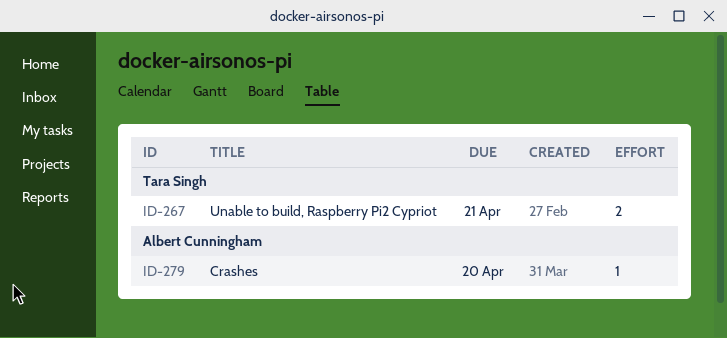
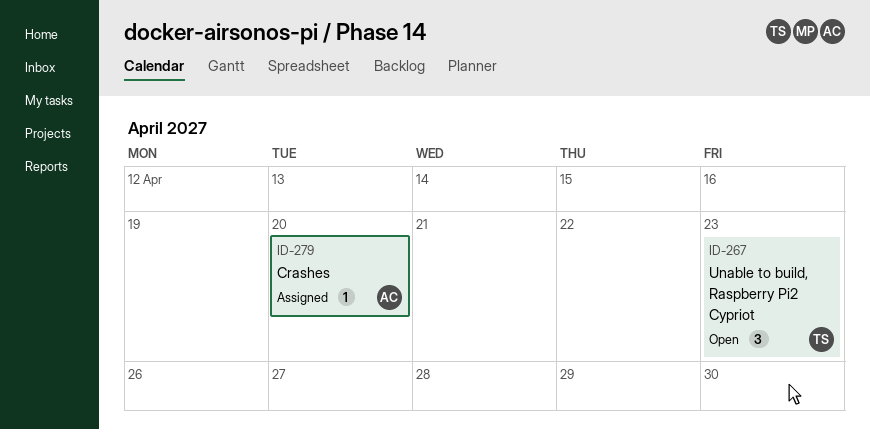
ID-267, estimate: 2 -> 3
ID-267, due: Apr 21 -> Apr 23

